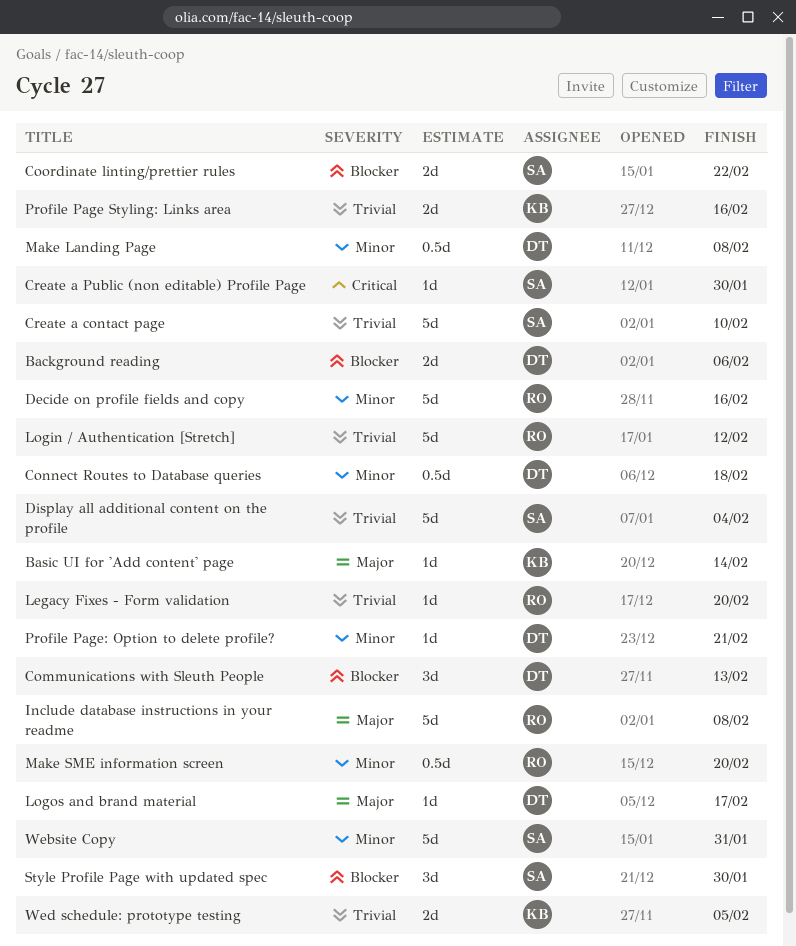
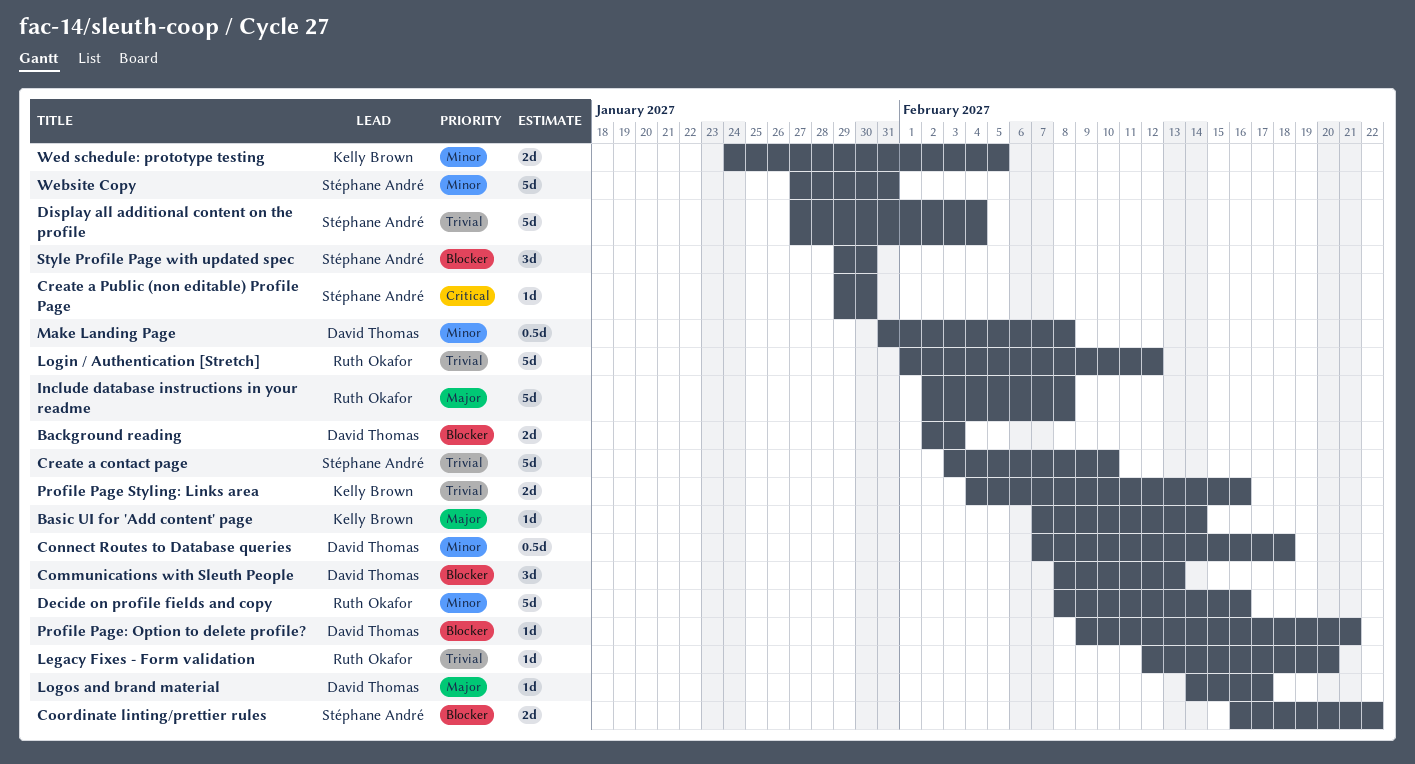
Background reading, due: Feb 6 -> Feb 3
Make SME information screen: present -> none
Profile Page: Option to delete profile?, priority: Minor -> Blocker
Wed schedule: prototype testing, priority: Trivial -> Minor

